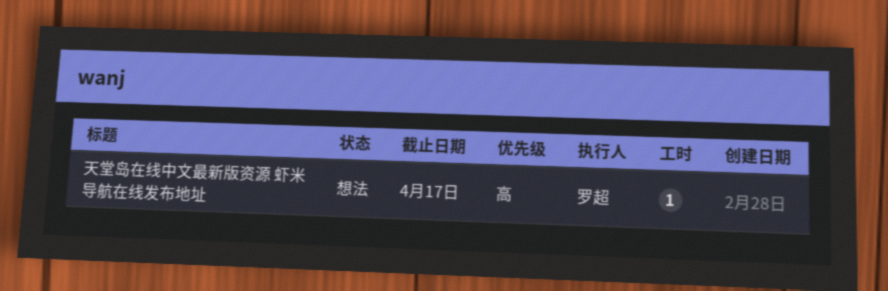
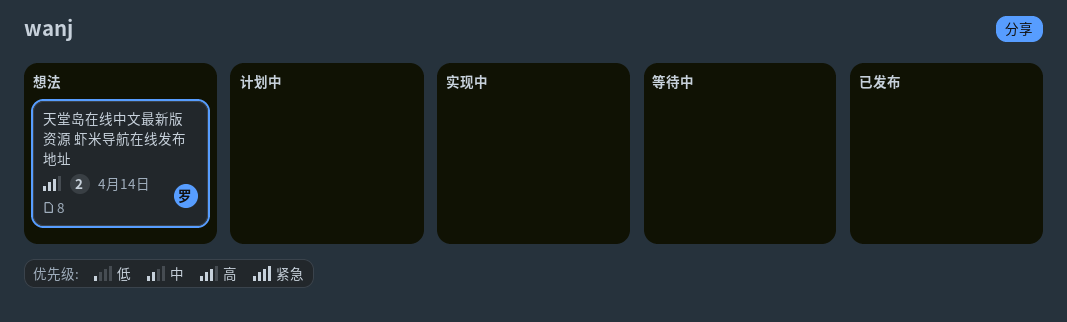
天堂岛在线中文最新版资源 虾米导航在线发布地址, estimate: 1 -> 2
天堂岛在线中文最新版资源 虾米导航在线发布地址, due: Apr 17 -> Apr 14

